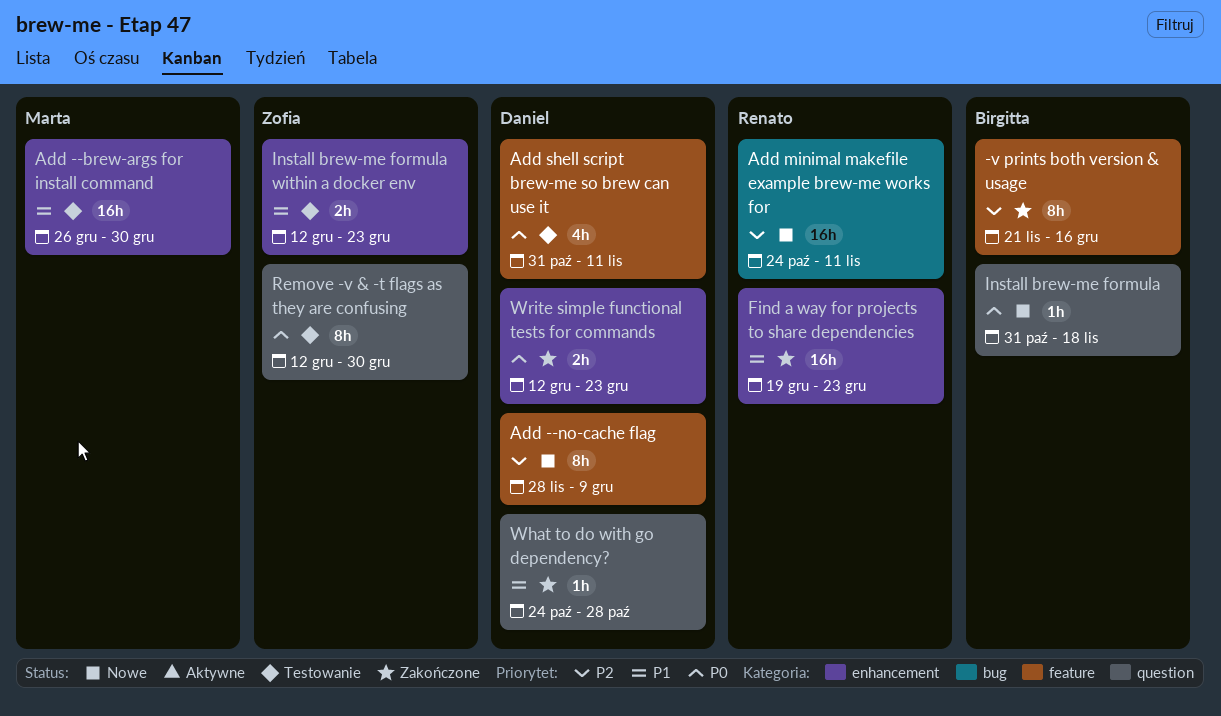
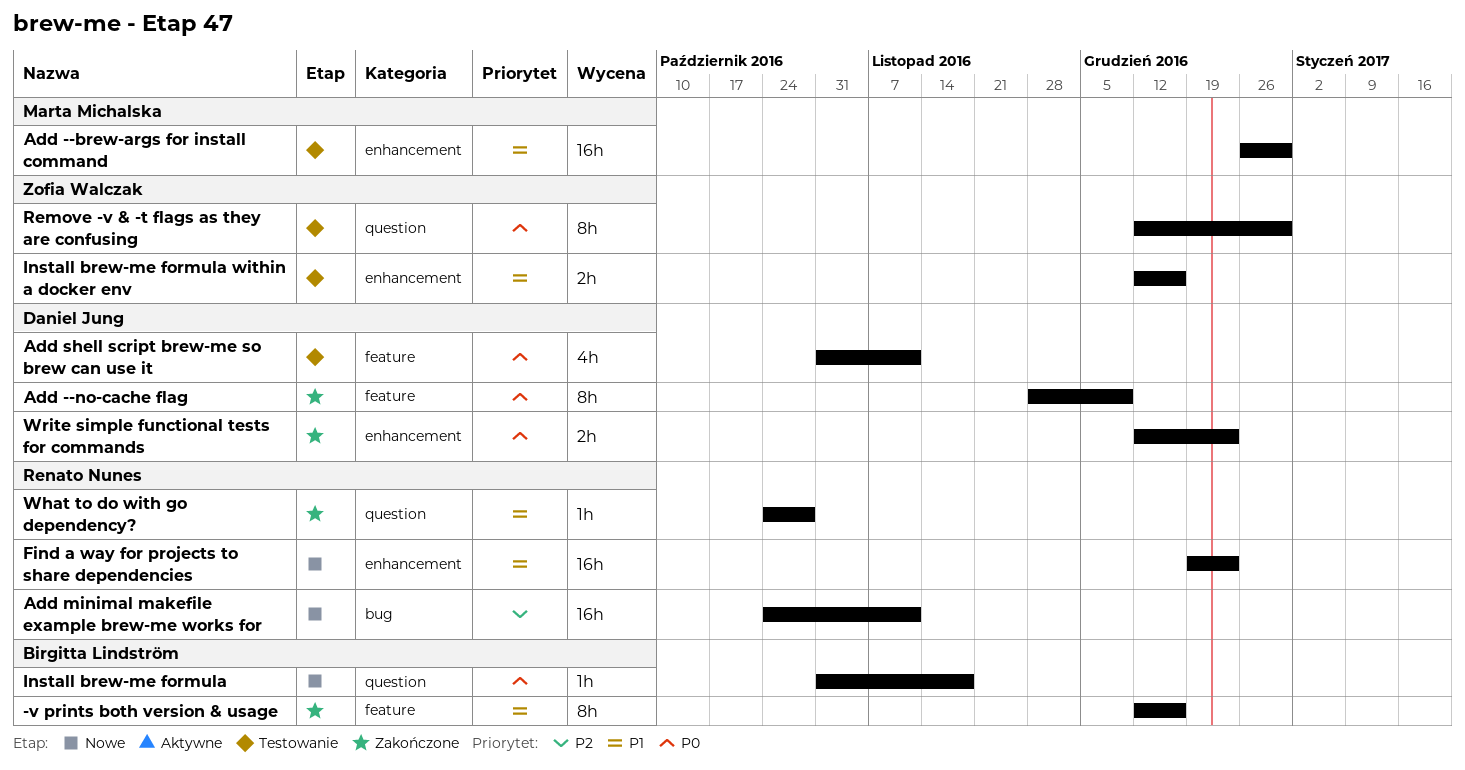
-v prints both version & usage, priority: P2 -> P1
-v prints both version & usage, start: Nov 21 -> Dec 12
Add --no-cache flag, status: Nowe -> Zakończone
Add --no-cache flag, priority: P2 -> P0
Find a way for projects to share dependencies, status: Zakończone -> Nowe
Install brew-me formula within a docker env, due: Dec 23 -> Dec 16
What to do with go dependency?, owner: Daniel Jung -> Renato Nunes

